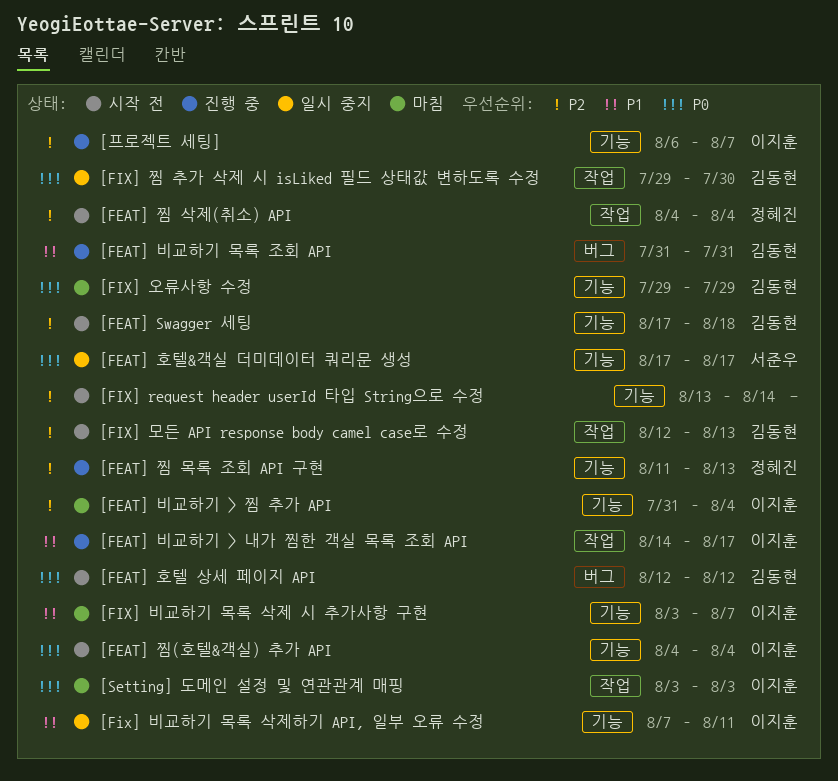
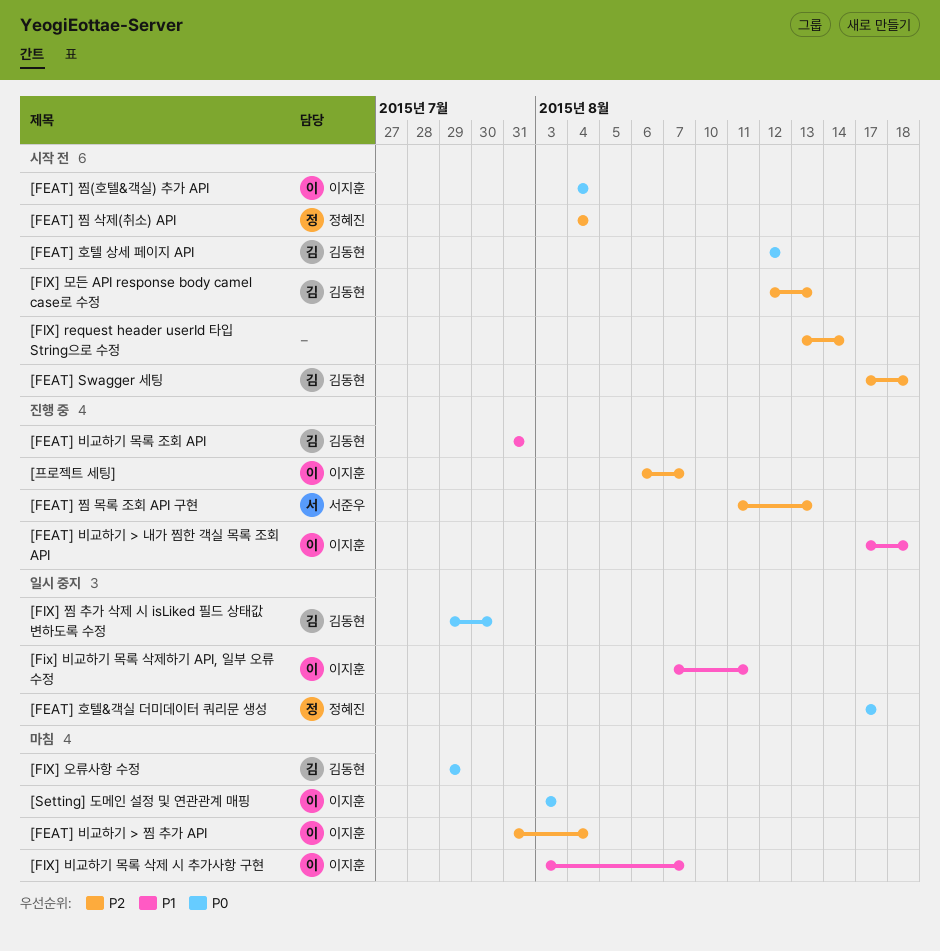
[FEAT] 비교하기 > 내가 찜한 객실 목록 조회 API, start: Aug 14 -> Aug 17
[FEAT] 비교하기 > 내가 찜한 객실 목록 조회 API, due: Aug 17 -> Aug 18
[FEAT] 찜 목록 조회 API 구현, owner: 정혜진 -> 서준우
[FEAT] 호텔&객실 더미데이터 쿼리문 생성, owner: 서준우 -> 정혜진

